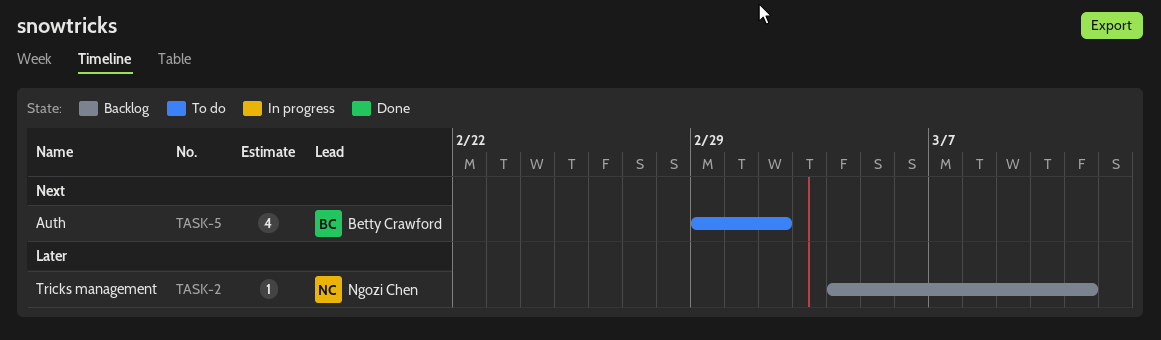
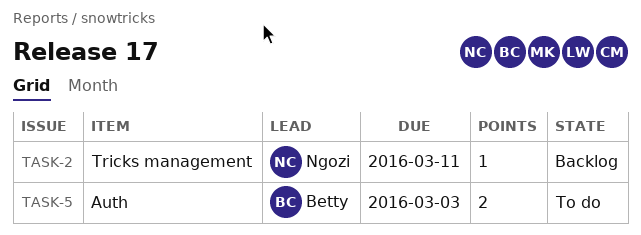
TASK-5, estimate: 4 -> 2
TASK-5, due: Mar 2 -> Mar 3

